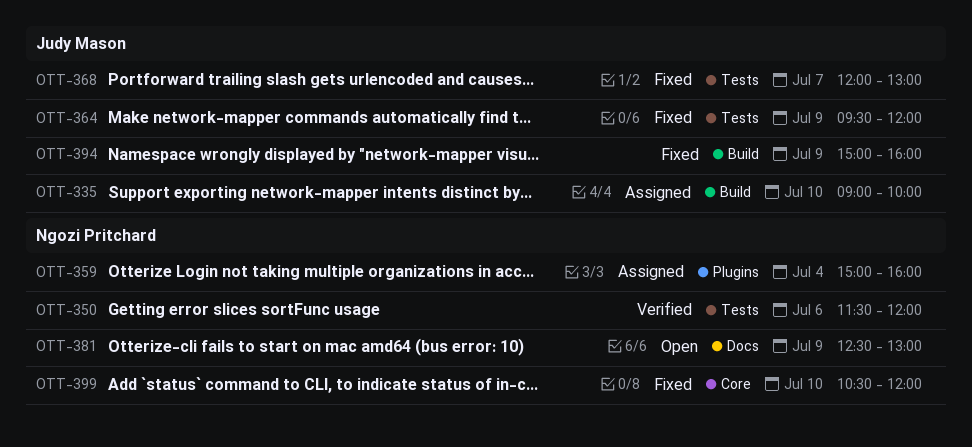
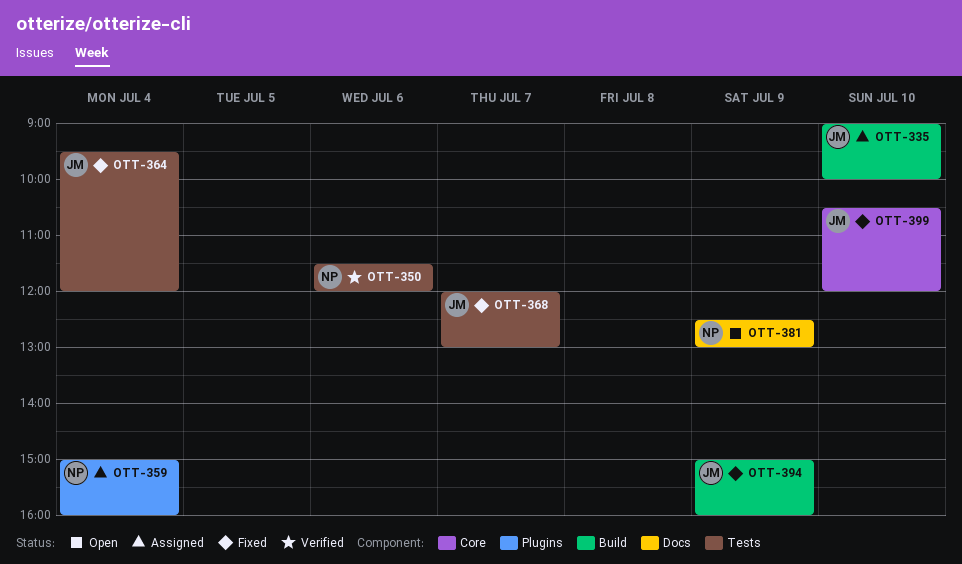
OTT-364, day: Jul 9 -> Jul 4
OTT-399, owner: Ngozi Pritchard -> Judy Mason

